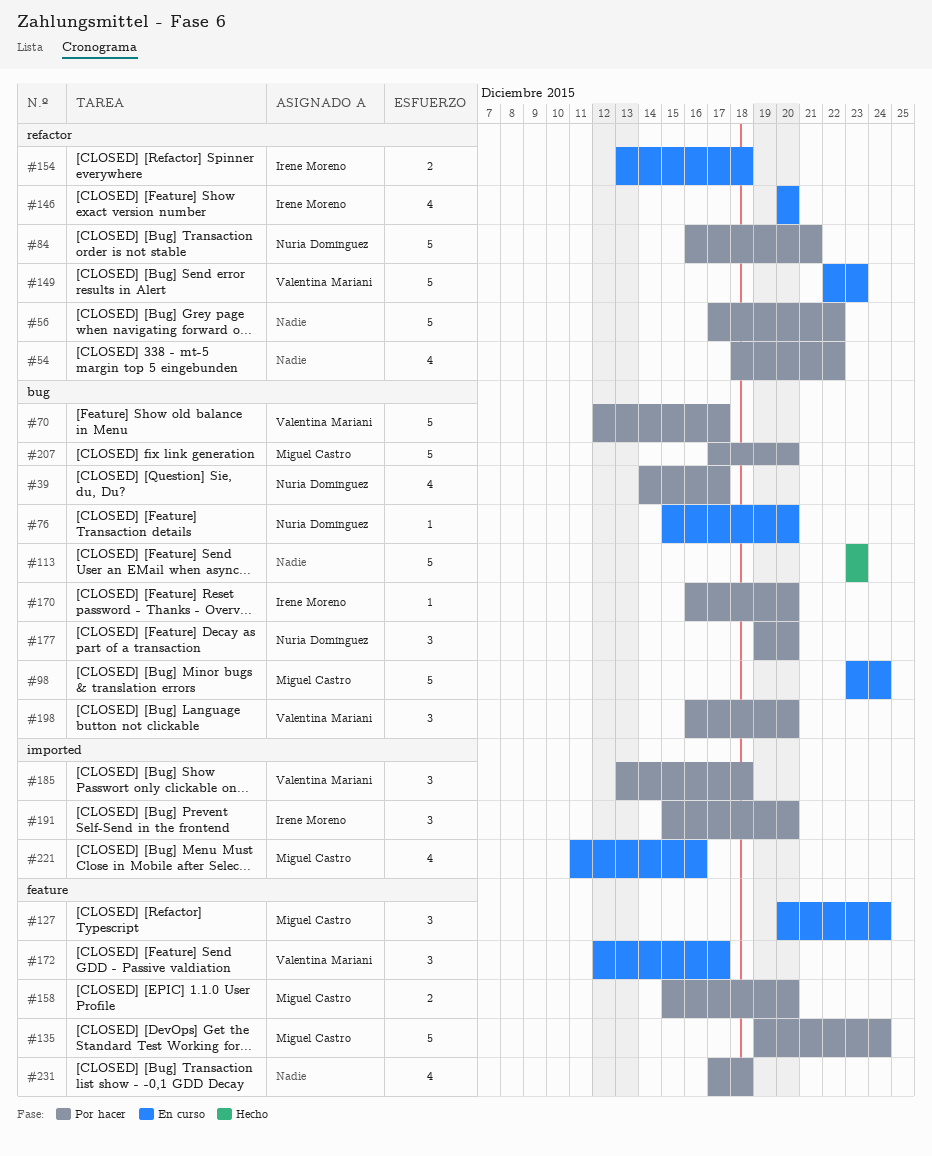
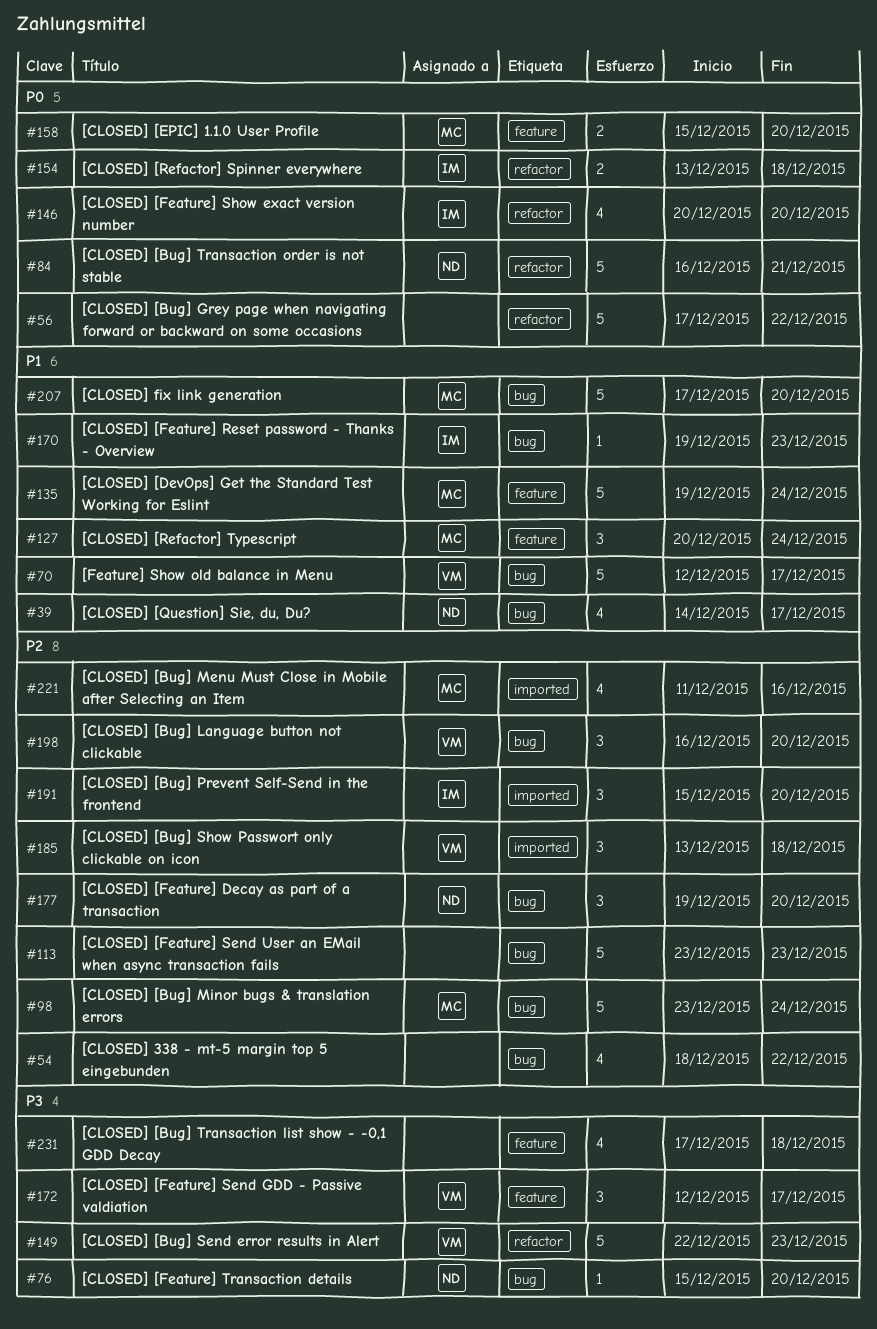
#54, label: refactor -> bug
#170, start: Dec 16 -> Dec 19
#170, due: Dec 20 -> Dec 23

